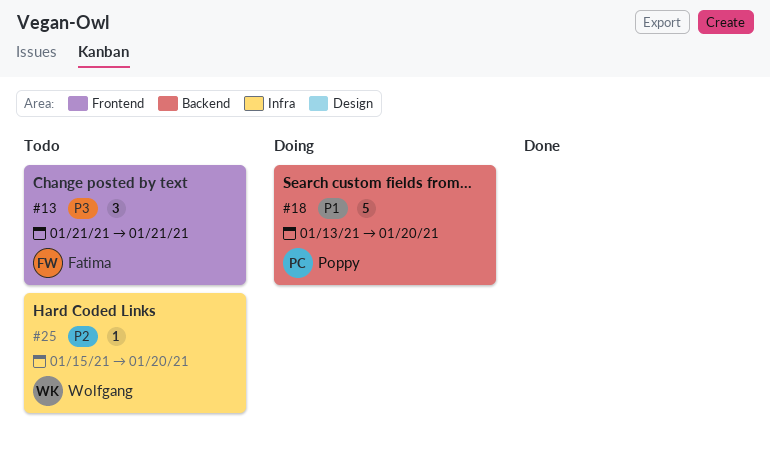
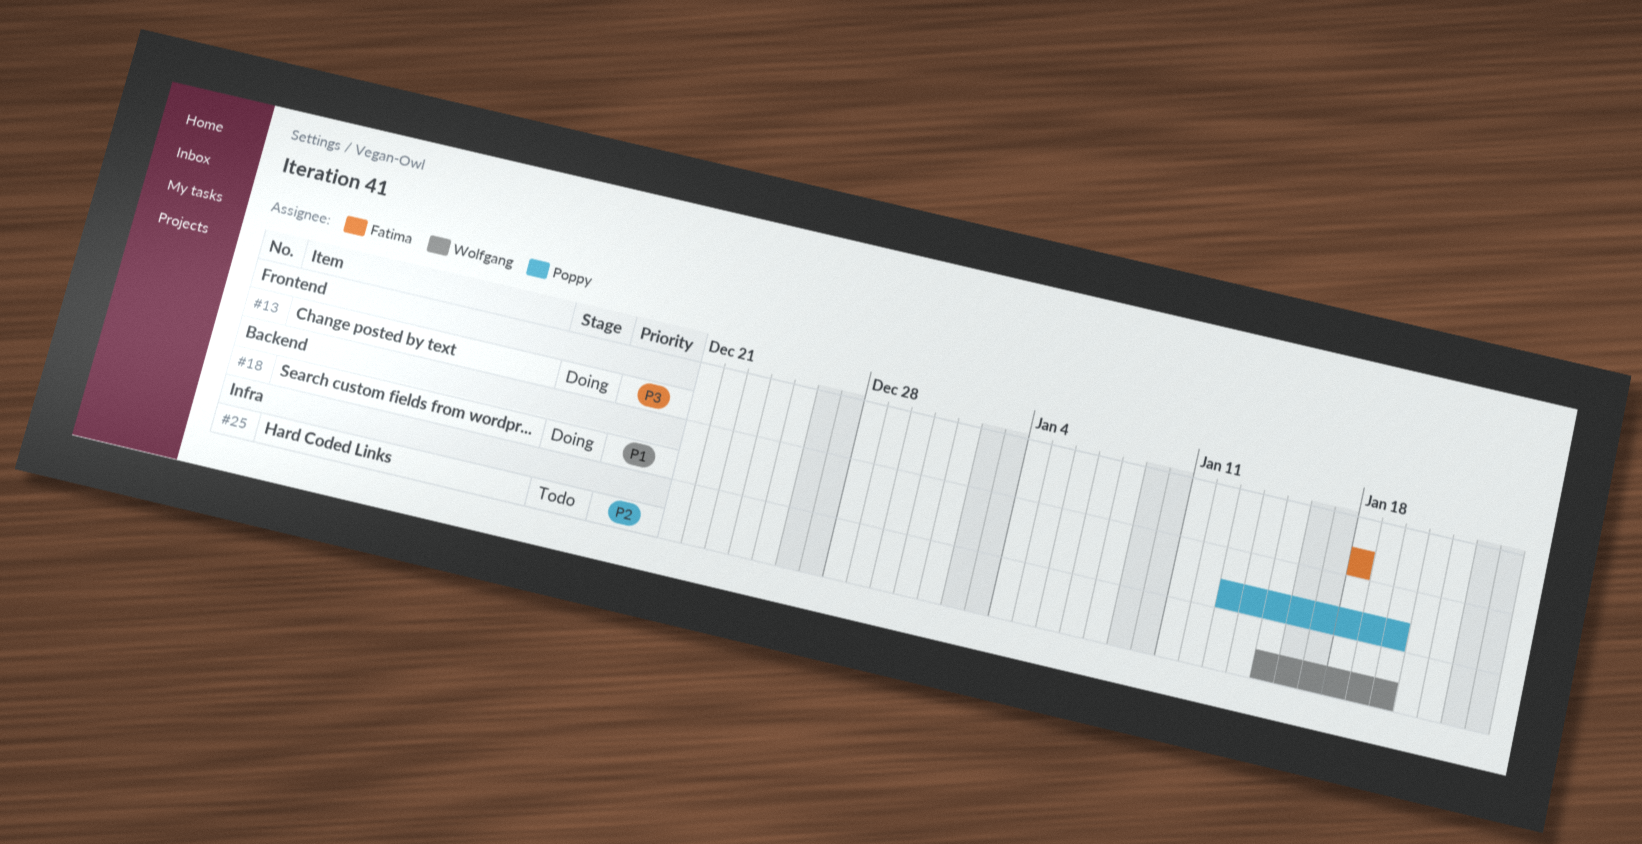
#13, status: Todo -> Doing
#13, start: Jan 21 -> Jan 18
#13, due: Jan 21 -> Jan 18

